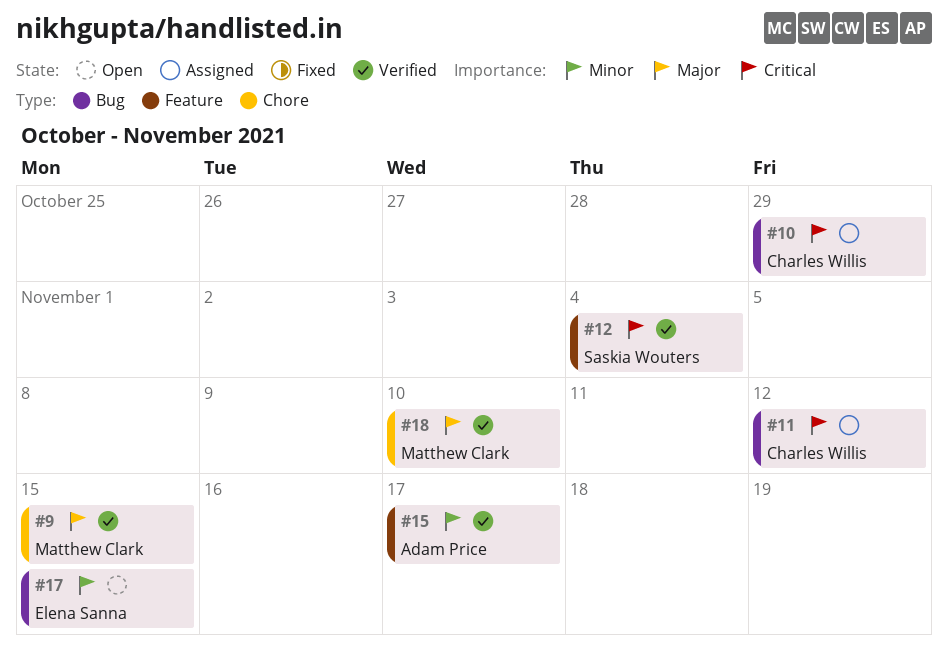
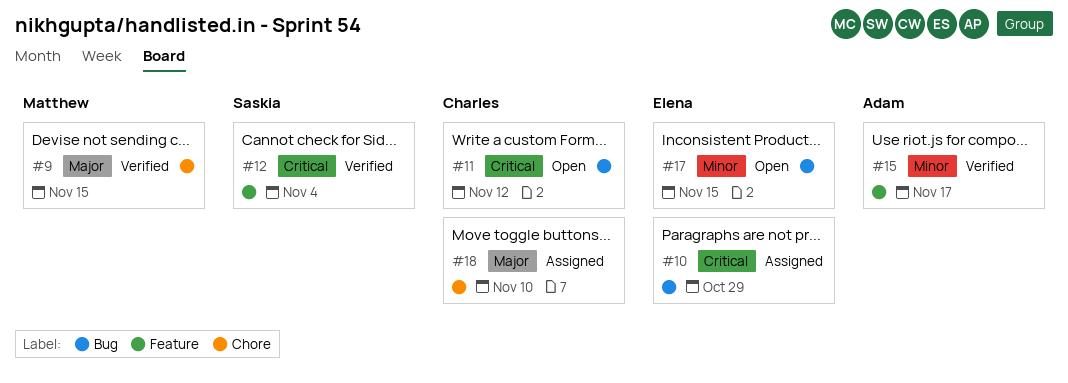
#10, owner: Charles Willis -> Elena Sanna
#11, status: Assigned -> Open
#18, status: Verified -> Assigned
#18, owner: Matthew Clark -> Charles Willis

